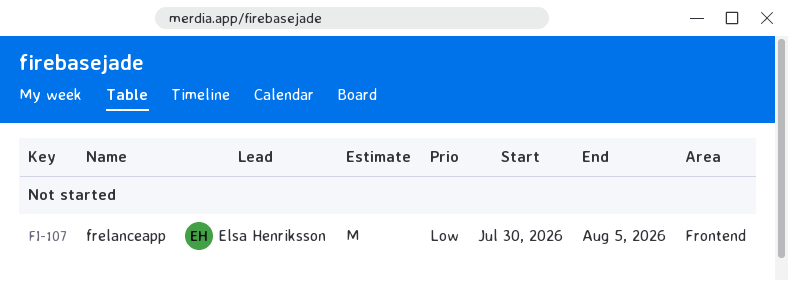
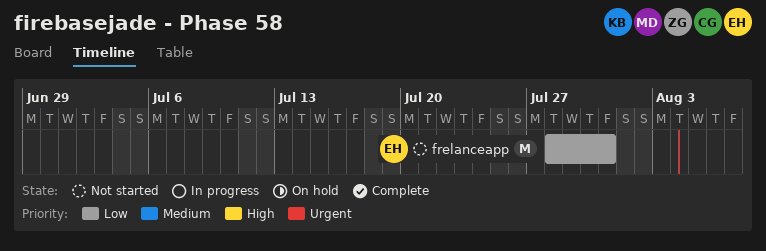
frelanceapp, start: Jul 30 -> Jul 28
frelanceapp, due: Aug 5 -> Jul 31

